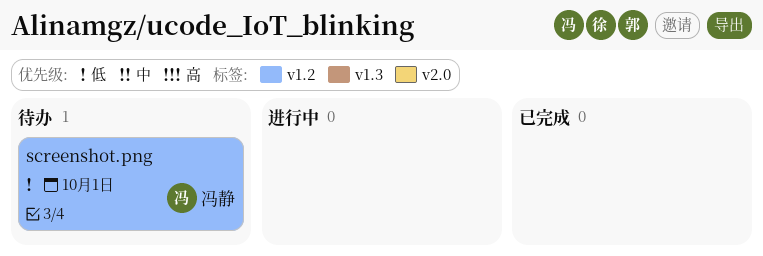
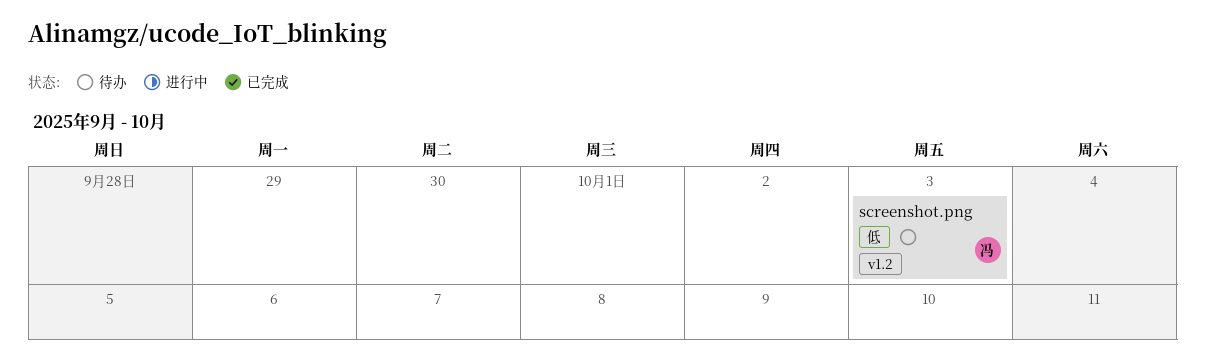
screenshot.png, due: Oct 1 -> Oct 3

